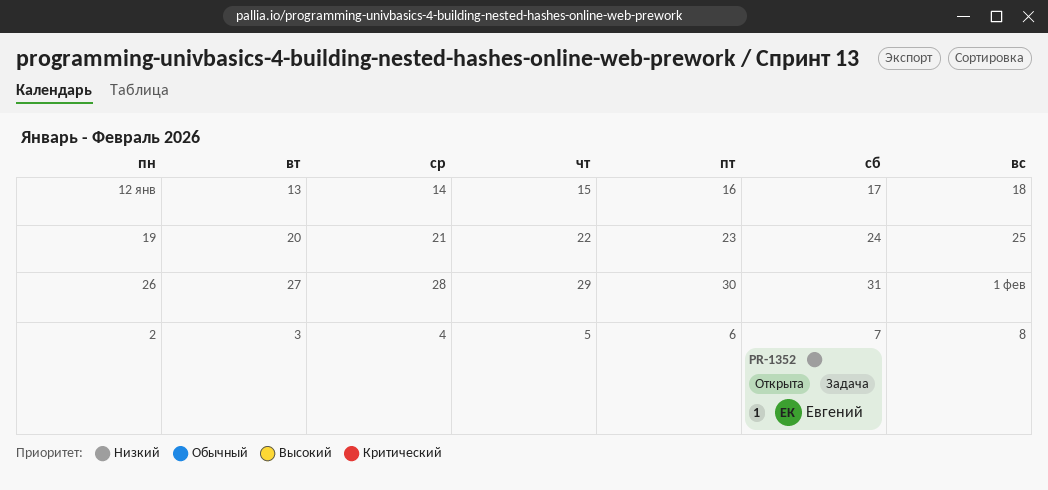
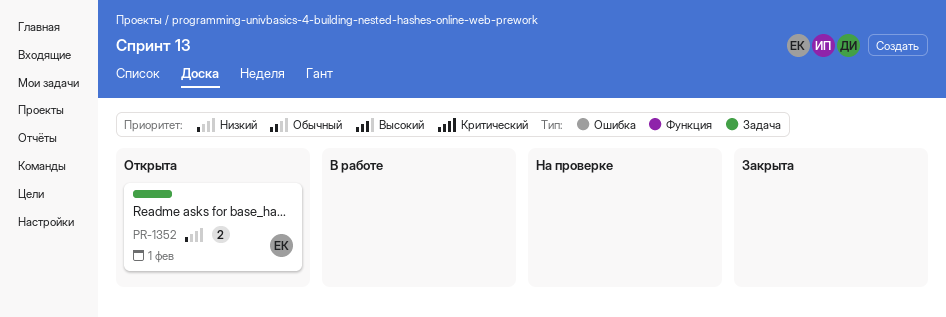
PR-1352, estimate: 1 -> 2
PR-1352, due: Feb 7 -> Feb 1

